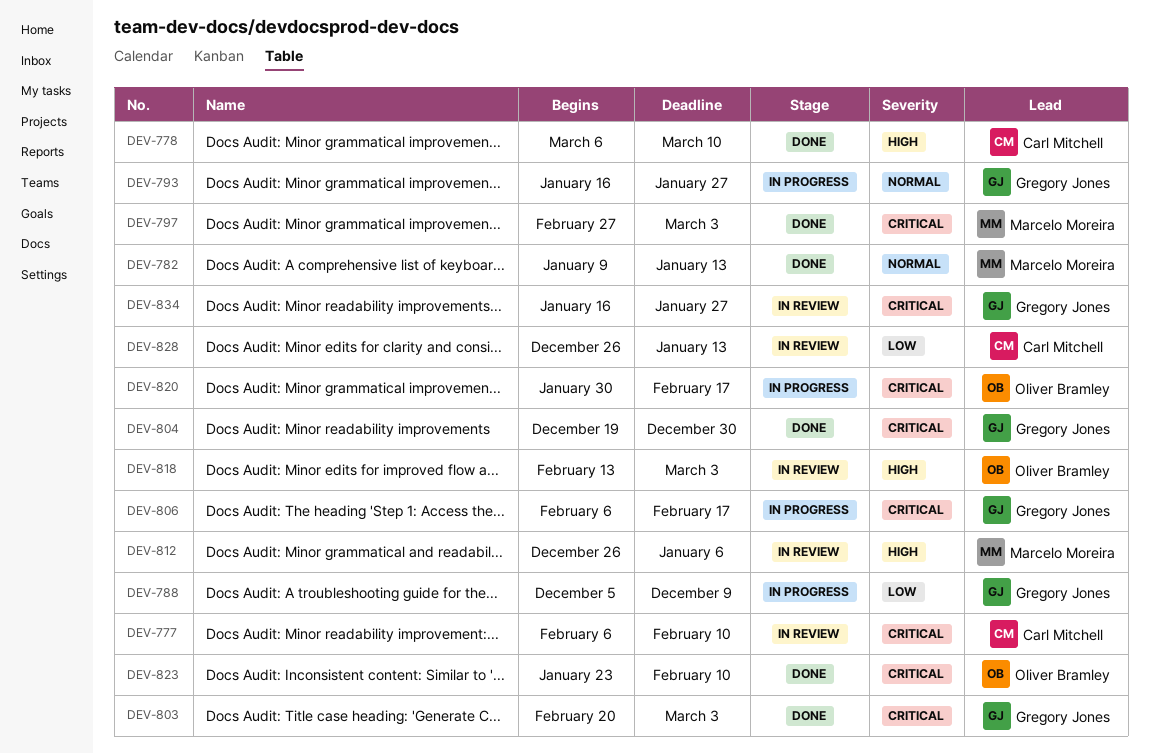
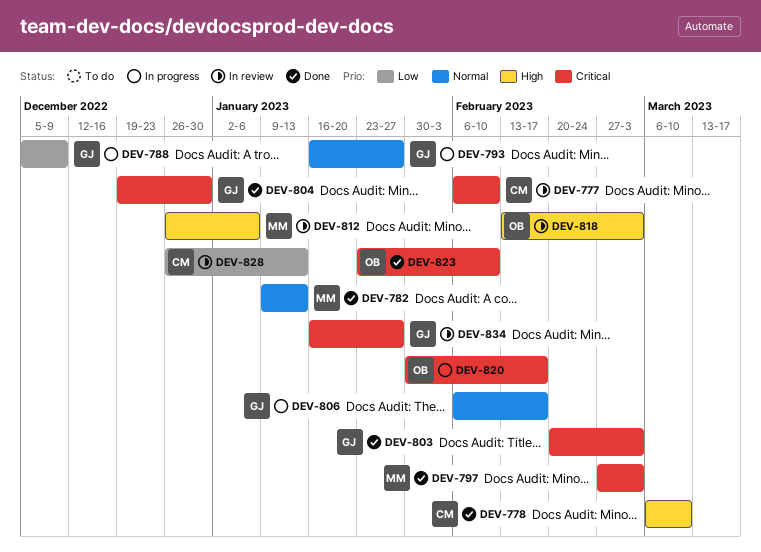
DEV-806, priority: Critical -> Normal

